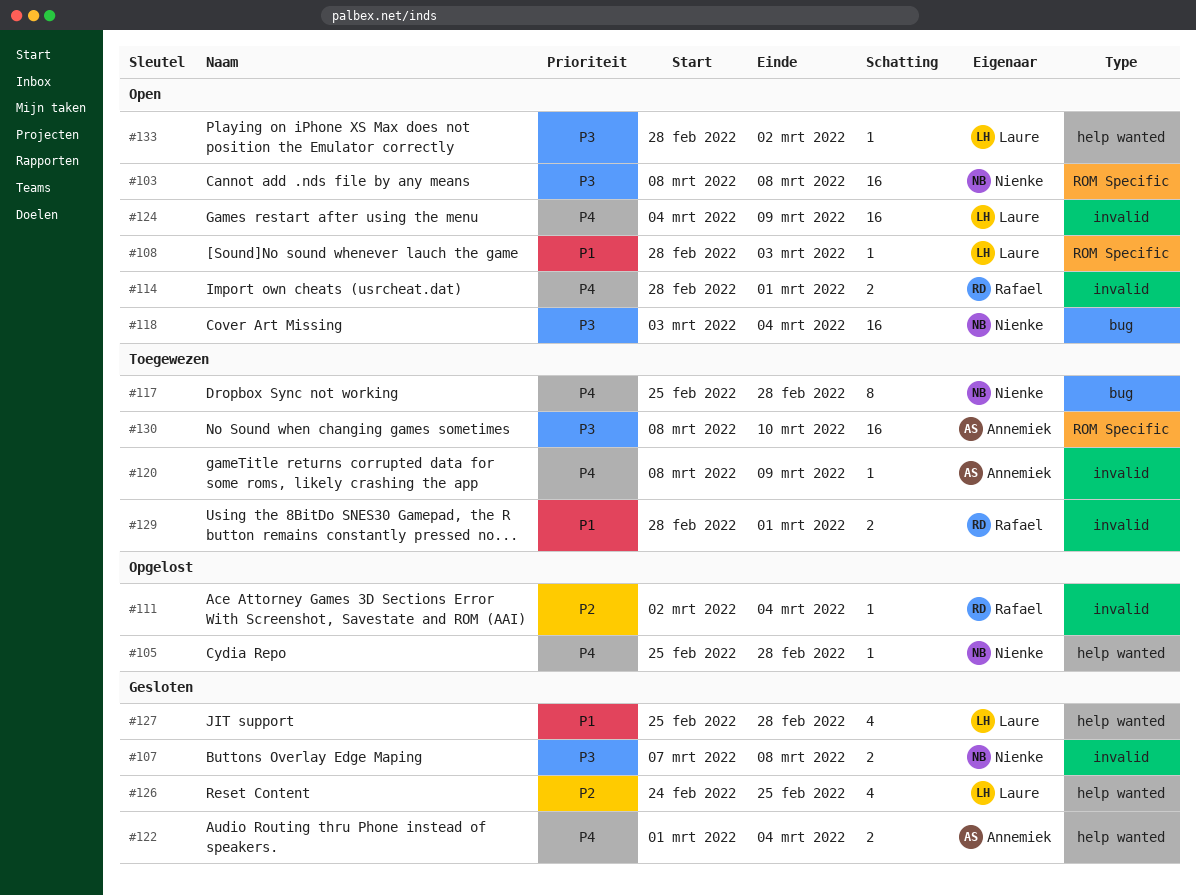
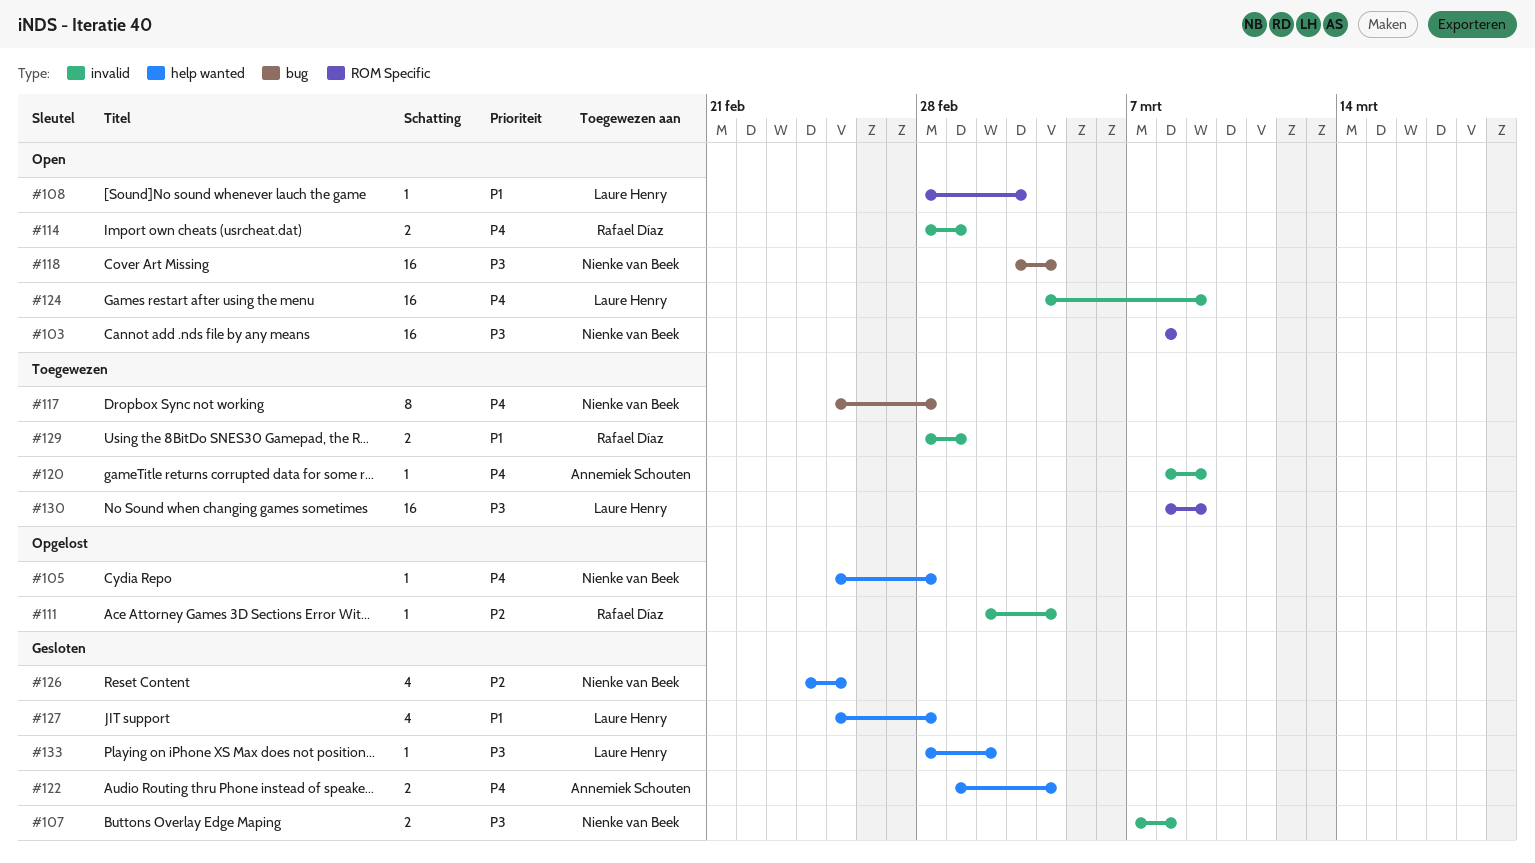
#126, owner: Laure Henry -> Nienke van Beek
#130, owner: Annemiek Schouten -> Laure Henry
#130, due: Mar 10 -> Mar 9
#133, status: Open -> Gesloten

